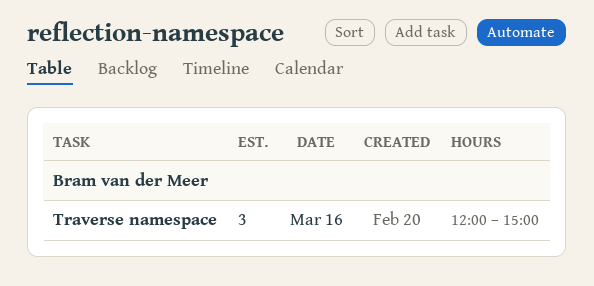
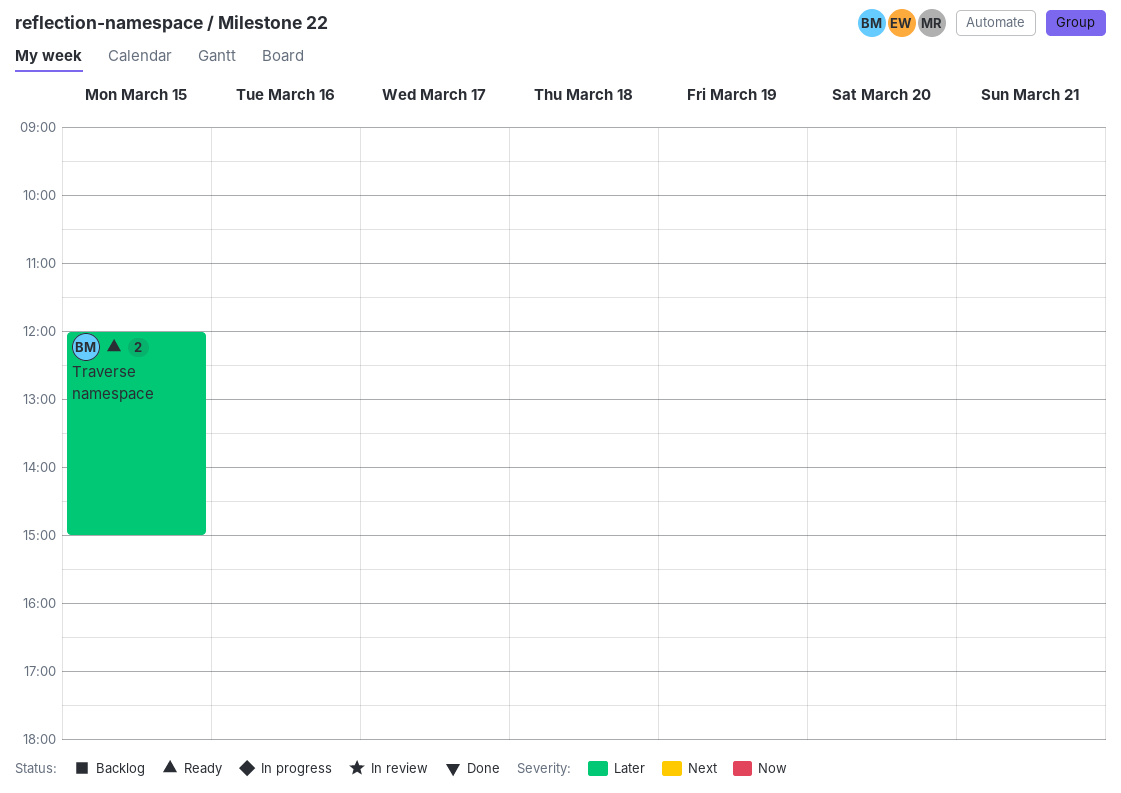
Traverse namespace, estimate: 3 -> 2
Traverse namespace, day: Mar 16 -> Mar 15

